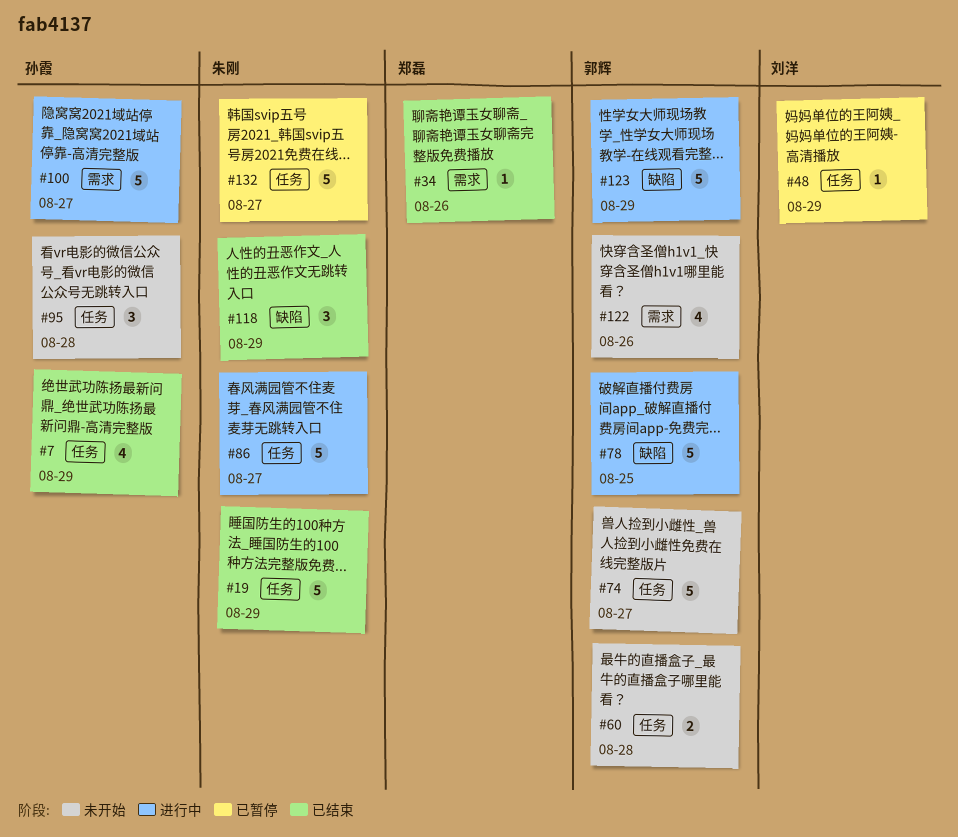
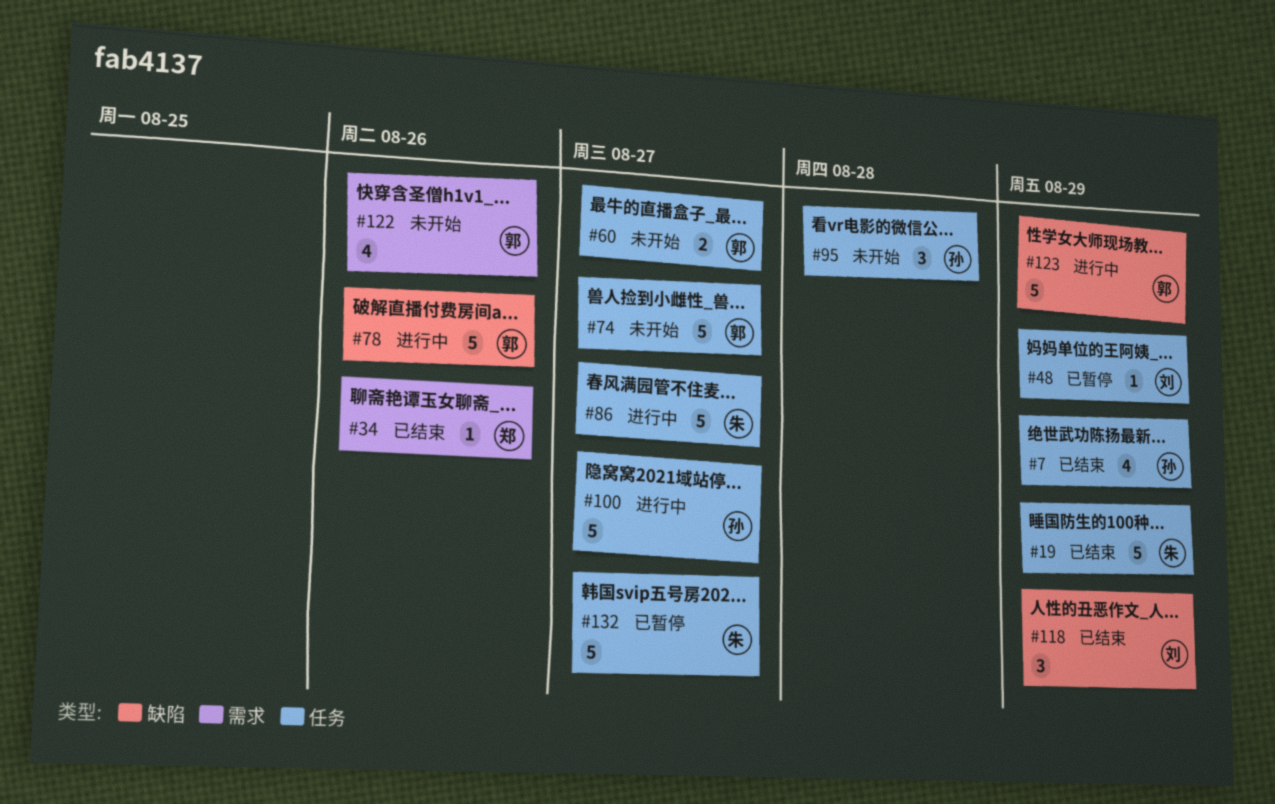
#60, due: Aug 28 -> Aug 27
#78, due: Aug 25 -> Aug 26
#100, label: 需求 -> 任务
#118, owner: 朱刚 -> 刘洋

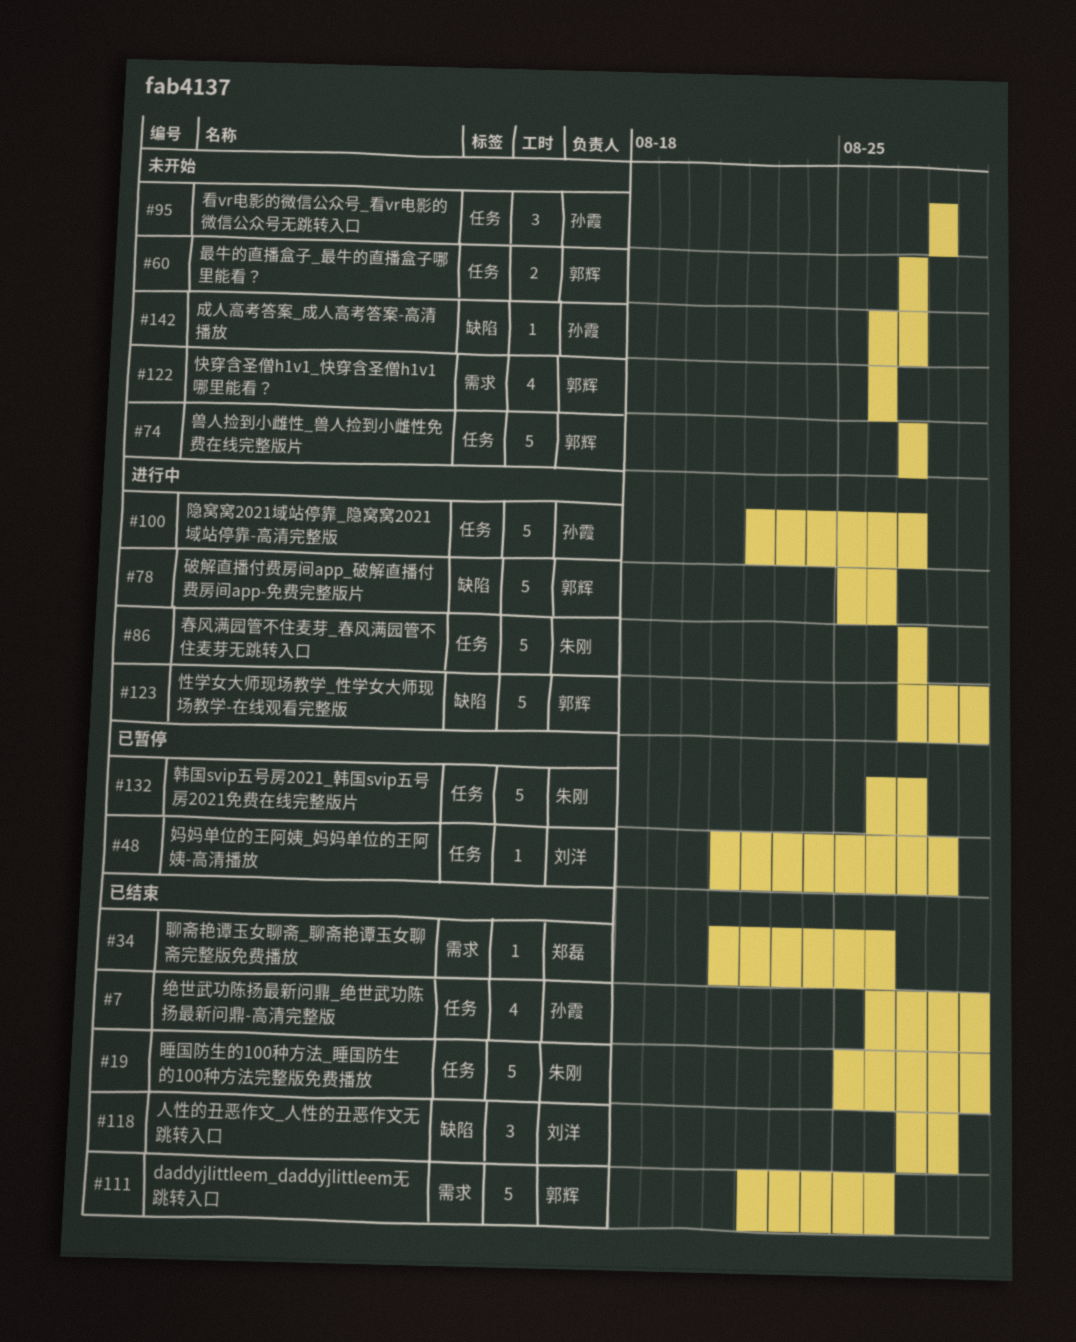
#48, due: Aug 29 -> Aug 28
#111: none -> present
#118, due: Aug 29 -> Aug 28
#142: none -> present

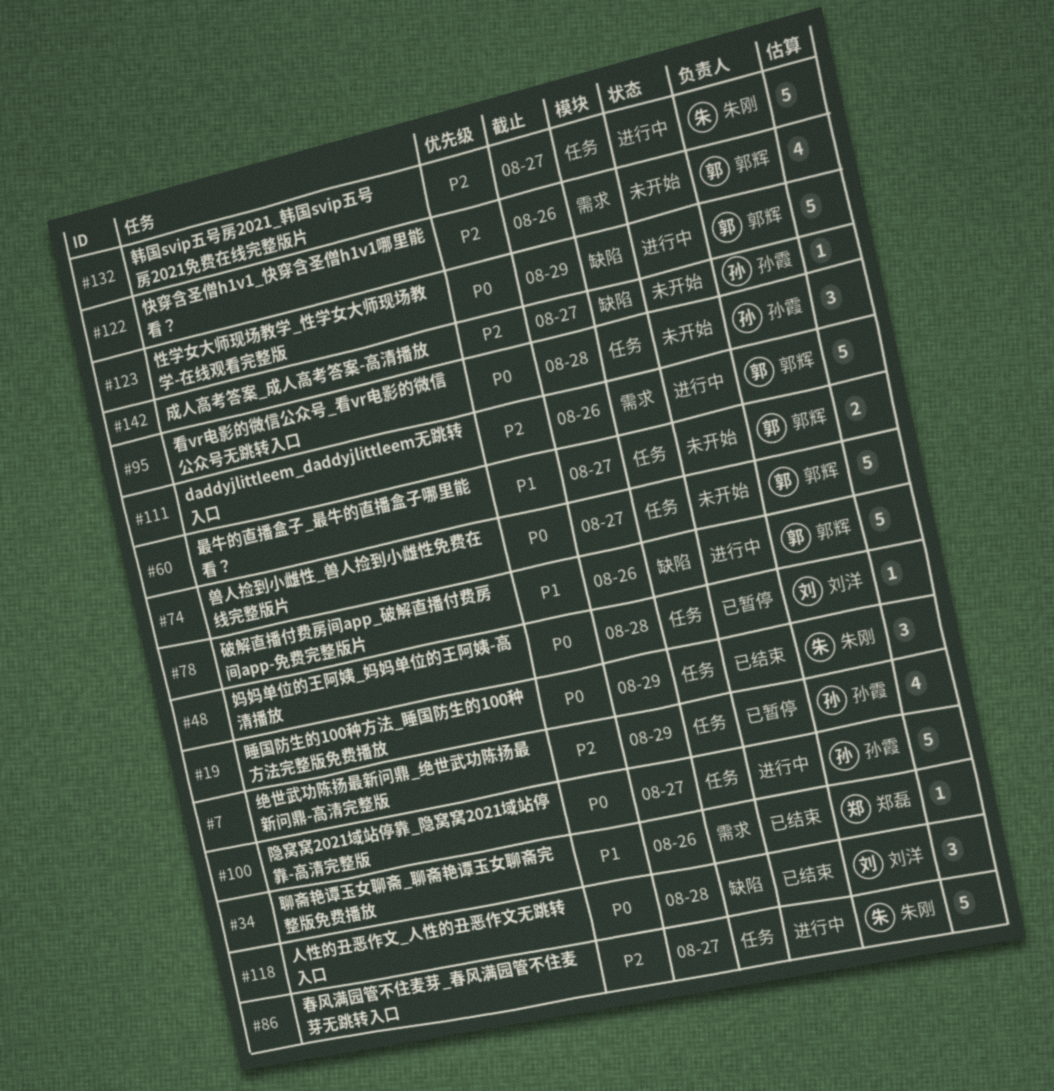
#7, status: 已结束 -> 已暂停
#19, estimate: 5 -> 3
#111, status: 已结束 -> 进行中
#132, status: 已暂停 -> 进行中

